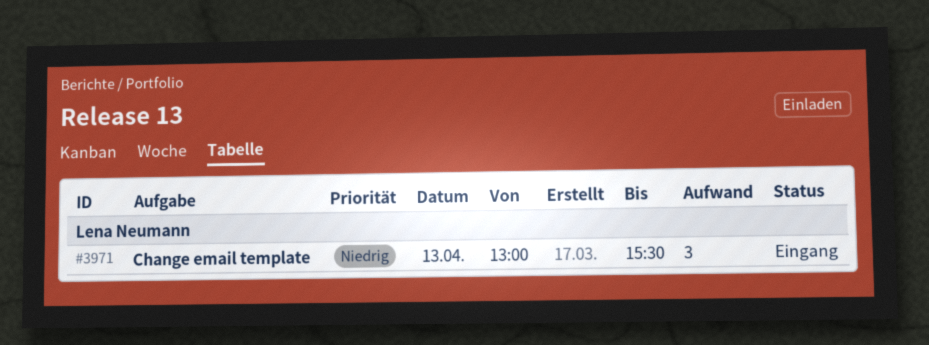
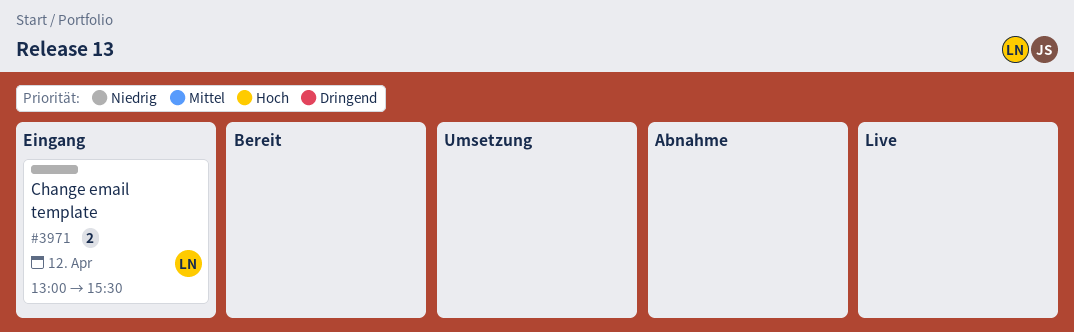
#3971, estimate: 3 -> 2
#3971, day: Apr 13 -> Apr 12

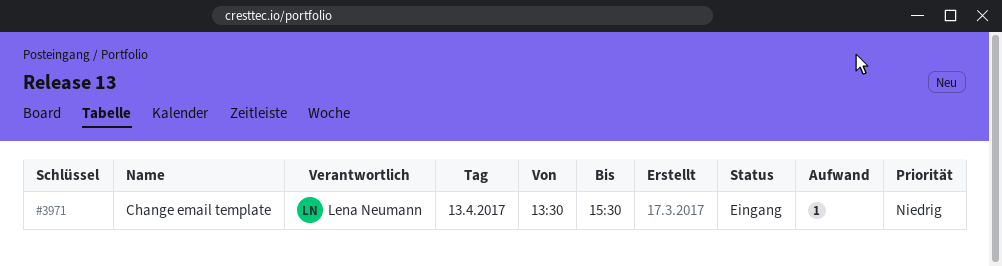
#3971, estimate: 2 -> 1
#3971, day: Apr 12 -> Apr 13
#3971, begins: 13:00 -> 13:30

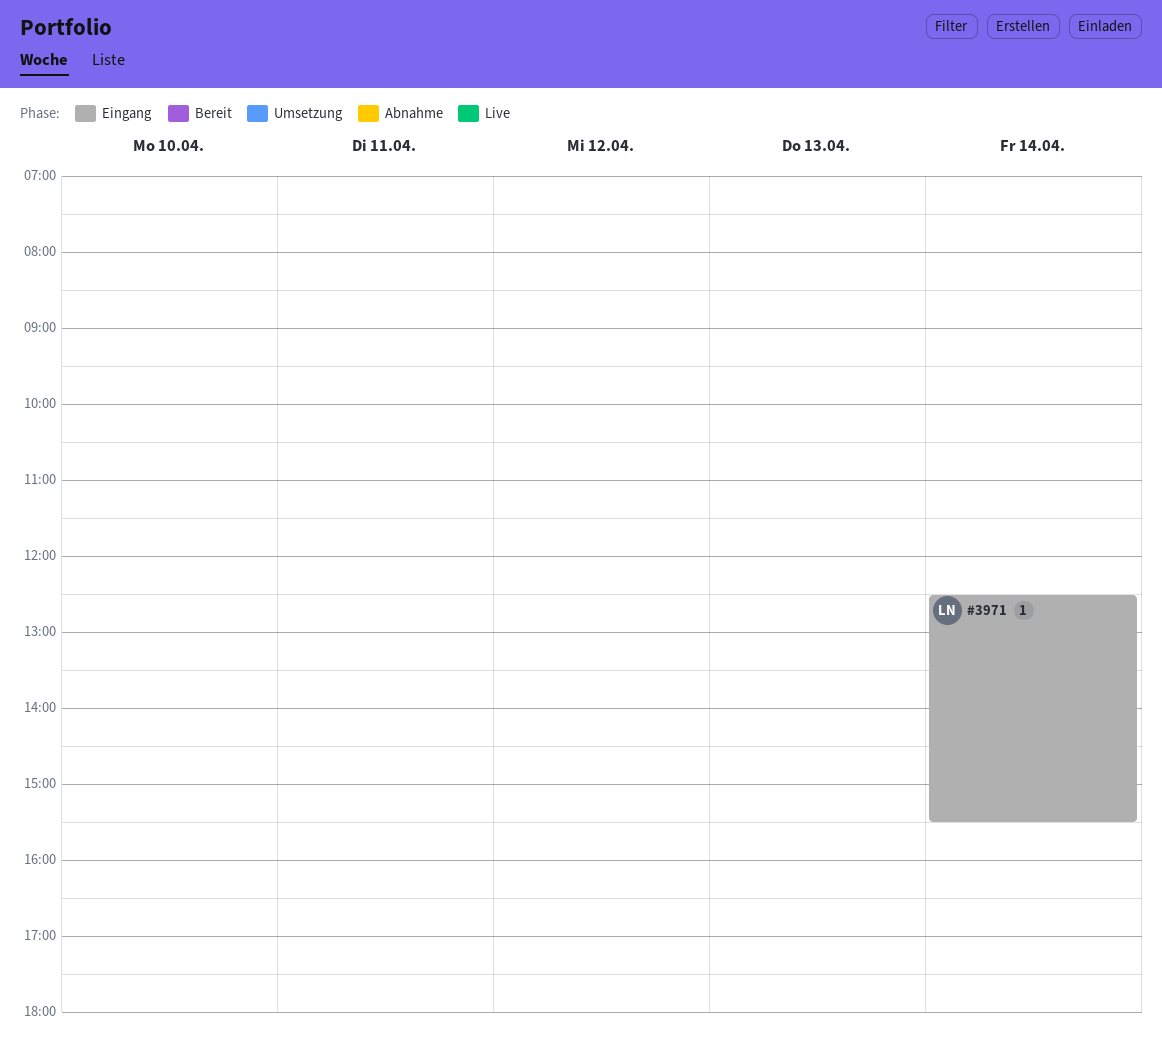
#3971, day: Apr 13 -> Apr 14
#3971, begins: 13:30 -> 12:30

